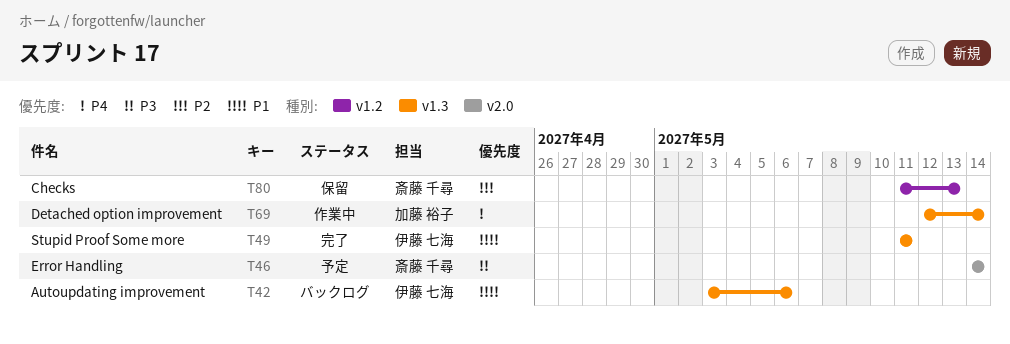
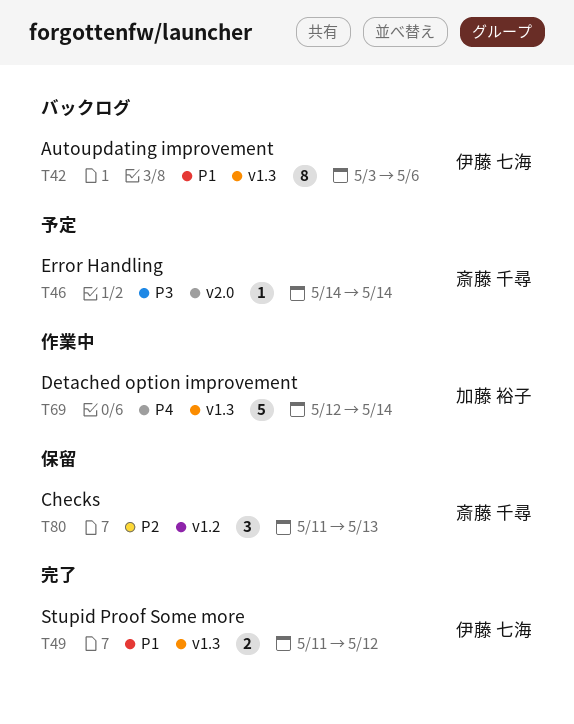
T49, due: May 11 -> May 12

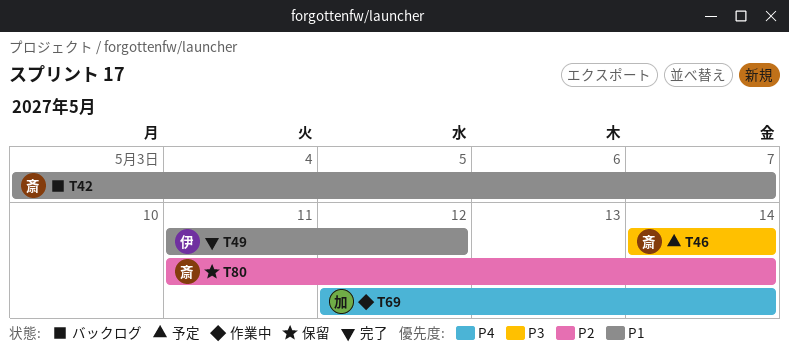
T42, owner: 伊藤 七海 -> 斎藤 千尋
T42, due: May 6 -> May 7
T80, due: May 13 -> May 14

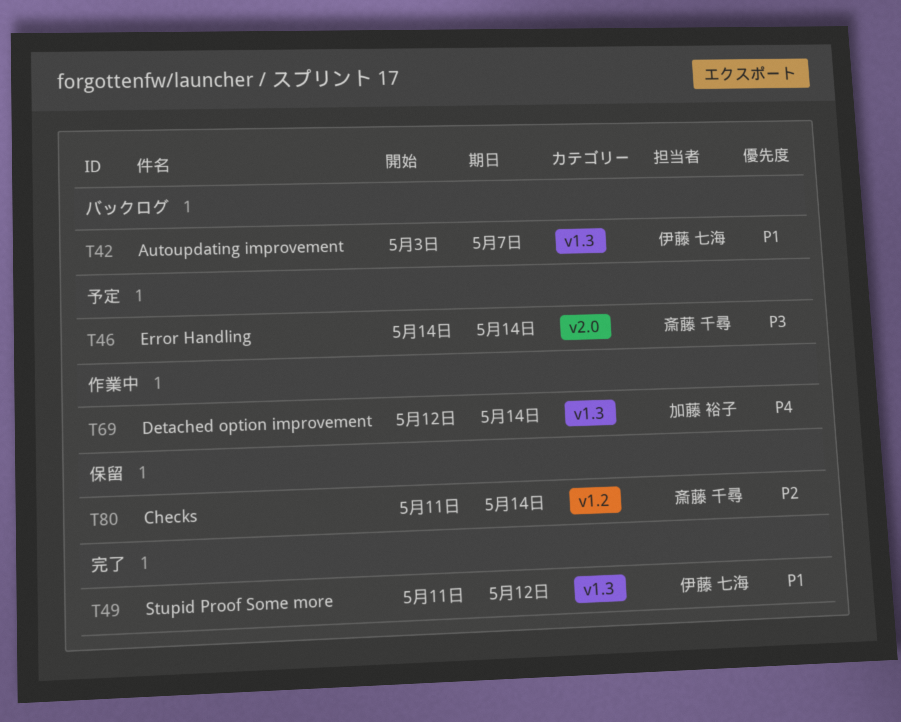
T42, owner: 斎藤 千尋 -> 伊藤 七海

